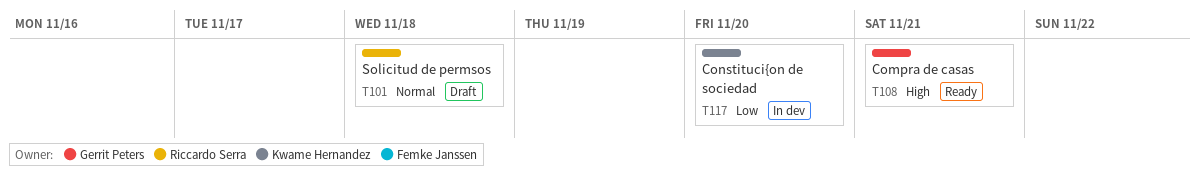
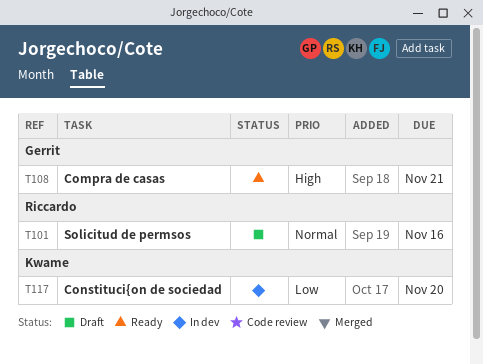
T101, due: Nov 18 -> Nov 16

